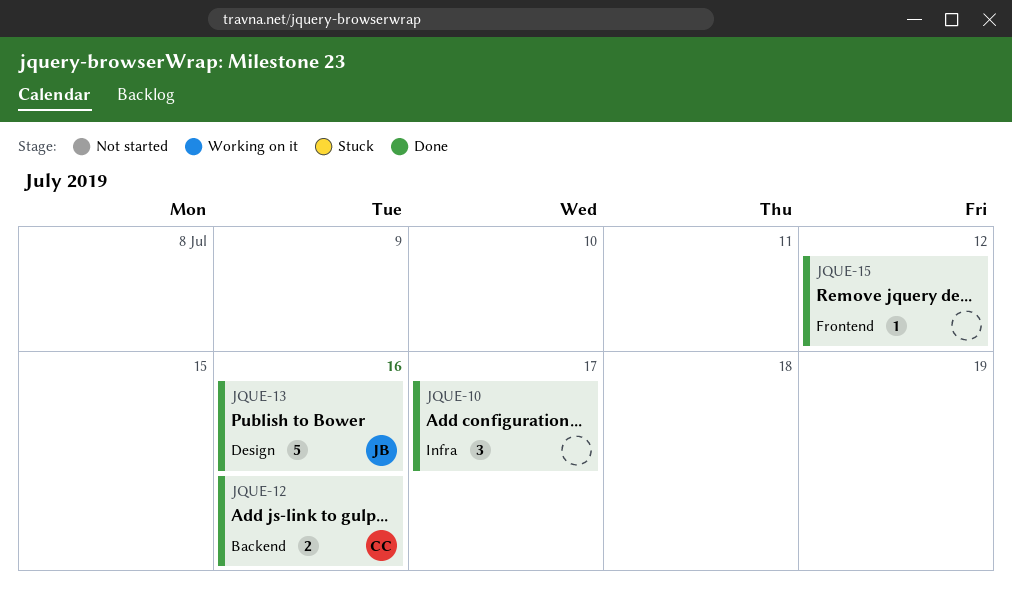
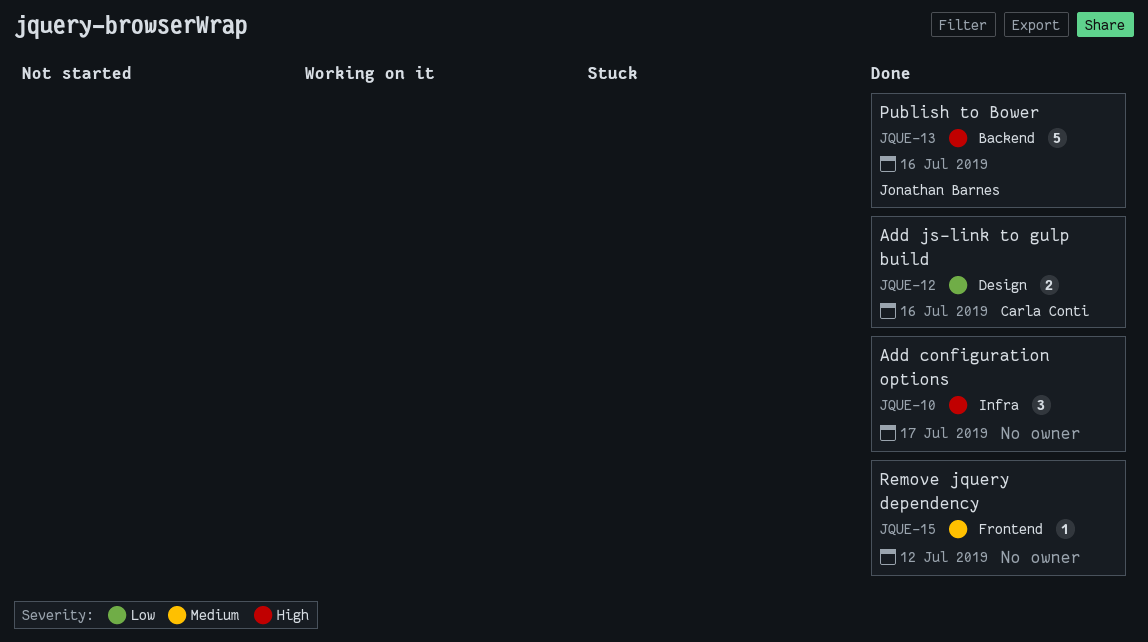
JQUE-12, label: Backend -> Design
JQUE-13, label: Design -> Backend

